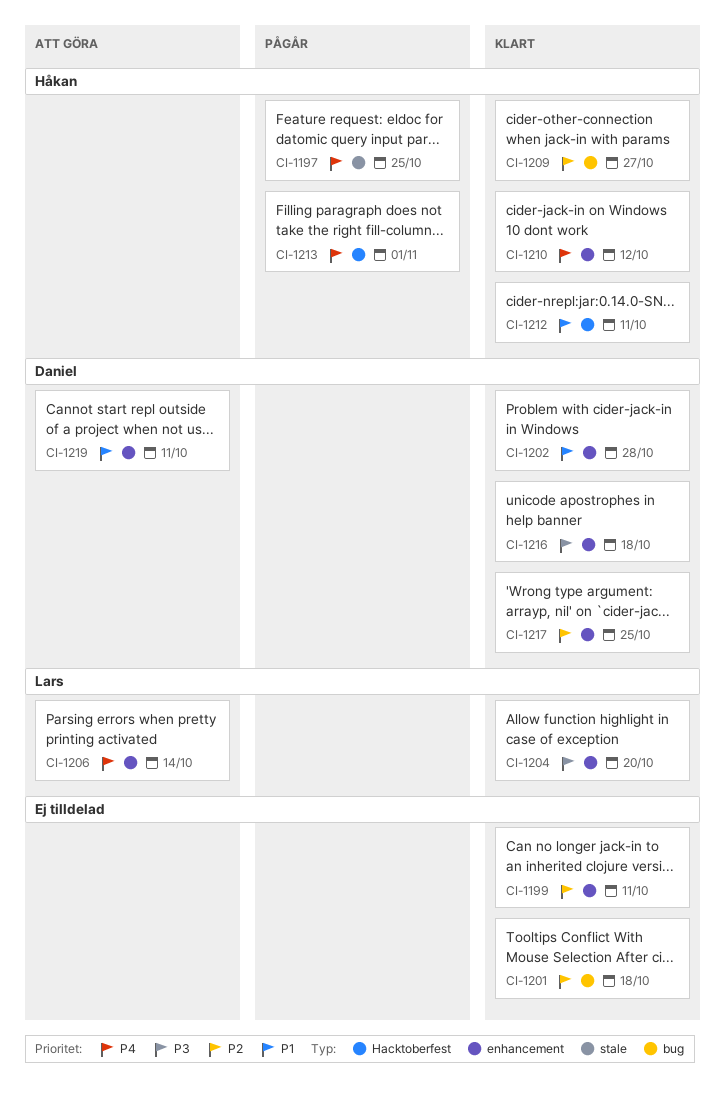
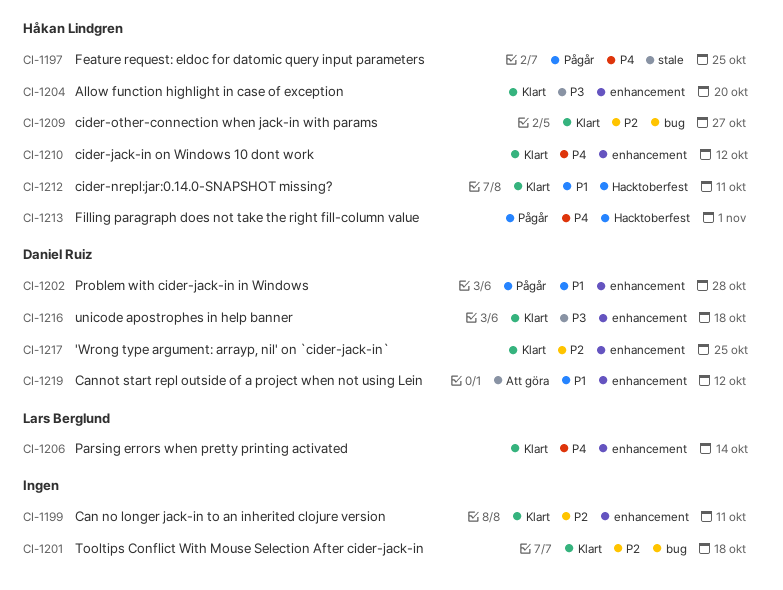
CI-1202, status: Klart -> Pågår
CI-1204, owner: Lars Berglund -> Håkan Lindgren
CI-1206, status: Att göra -> Klart
CI-1219, due: Oct 11 -> Oct 12

